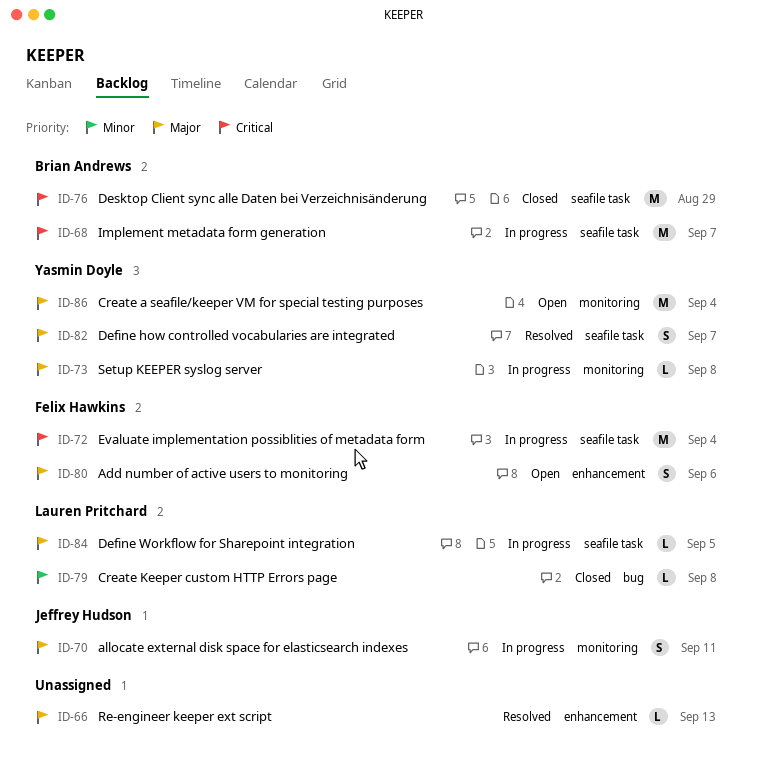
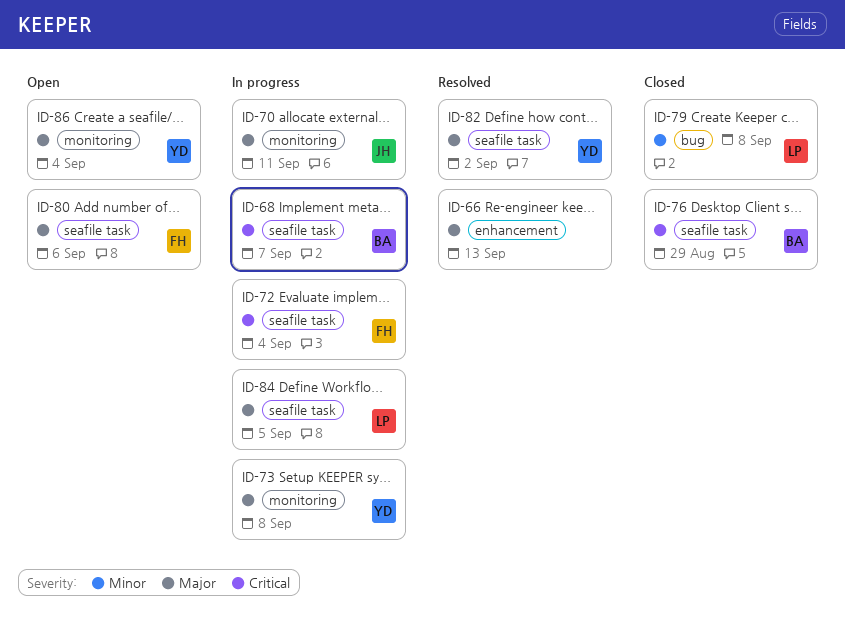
ID-80, label: enhancement -> seafile task
ID-82, due: Sep 7 -> Sep 2

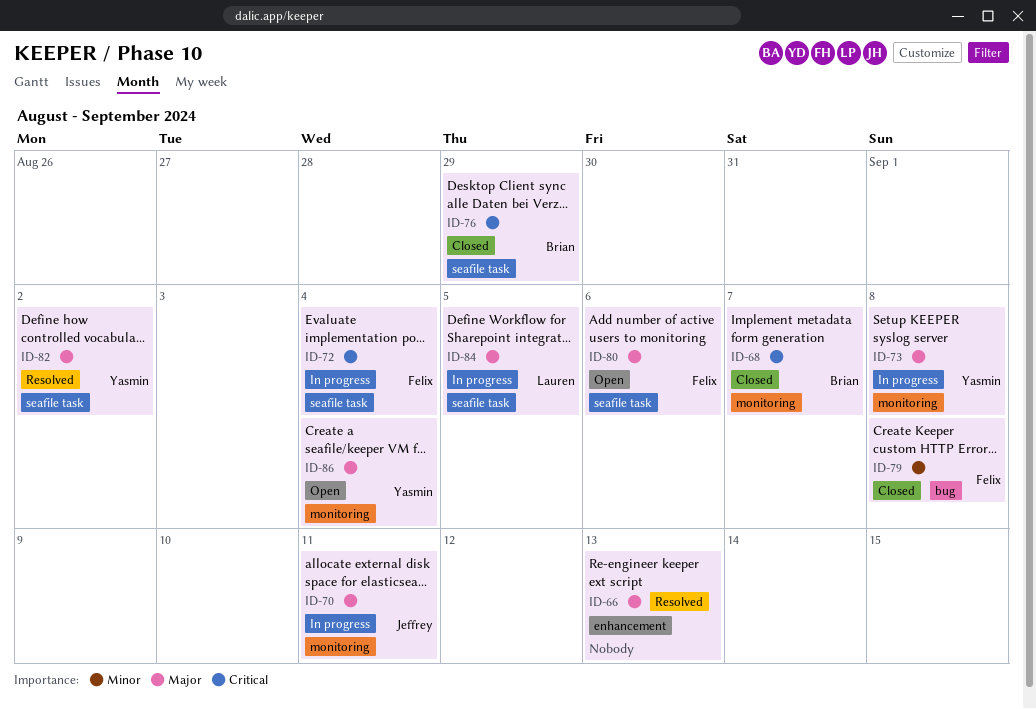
ID-68, status: In progress -> Closed
ID-68, label: seafile task -> monitoring
ID-79, owner: Lauren -> Felix

